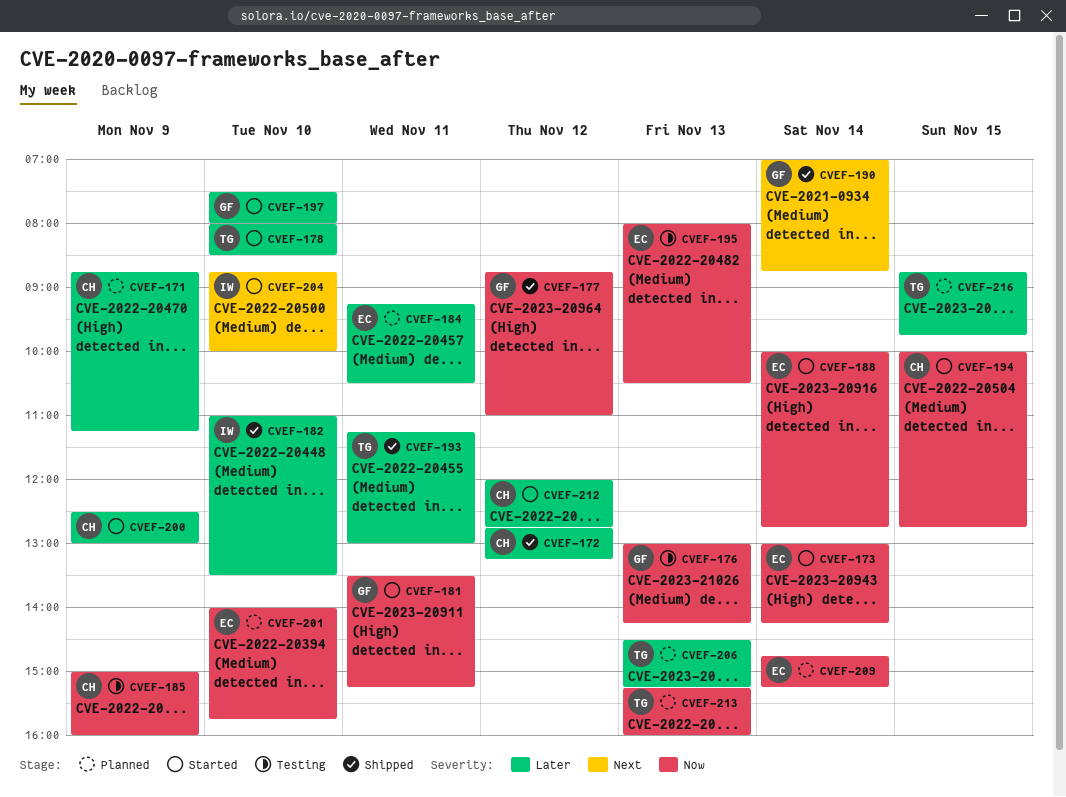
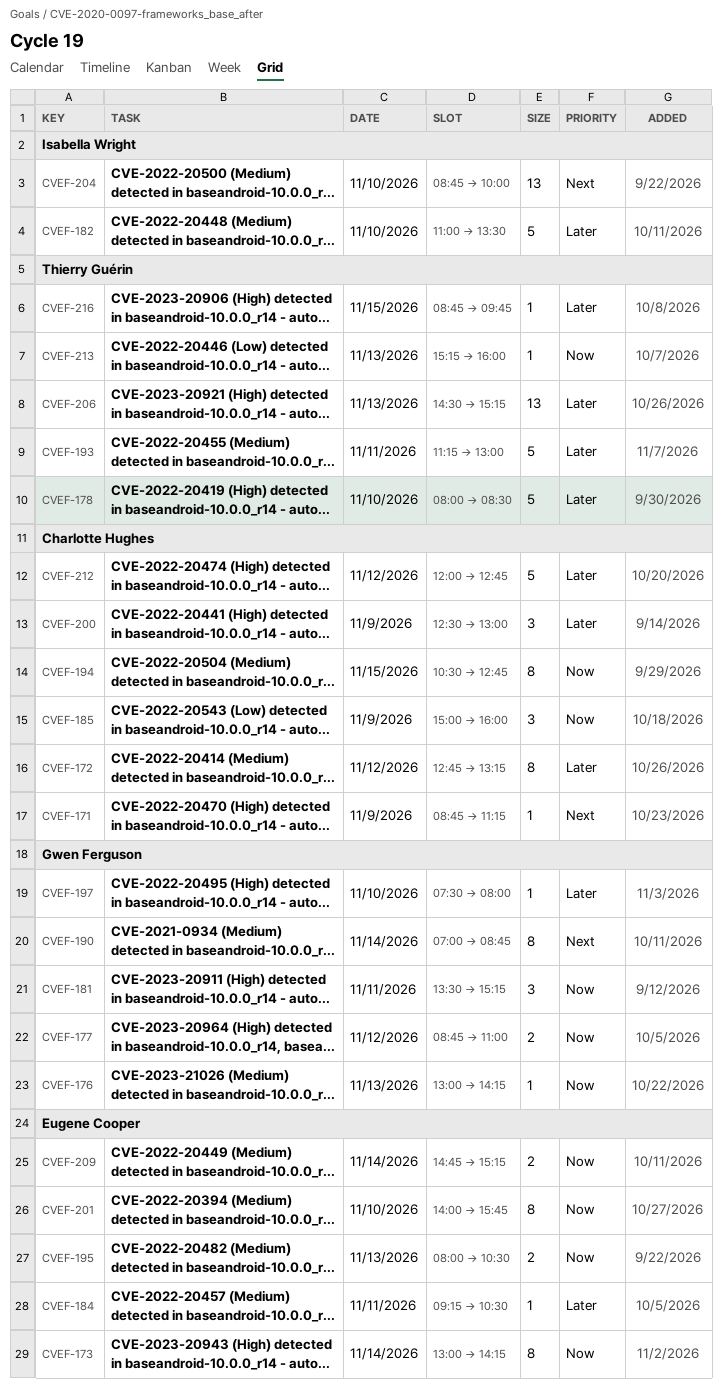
CVEF-171, priority: Later -> Next
CVEF-188: present -> none
CVEF-194, begins: 10:00 -> 10:30

